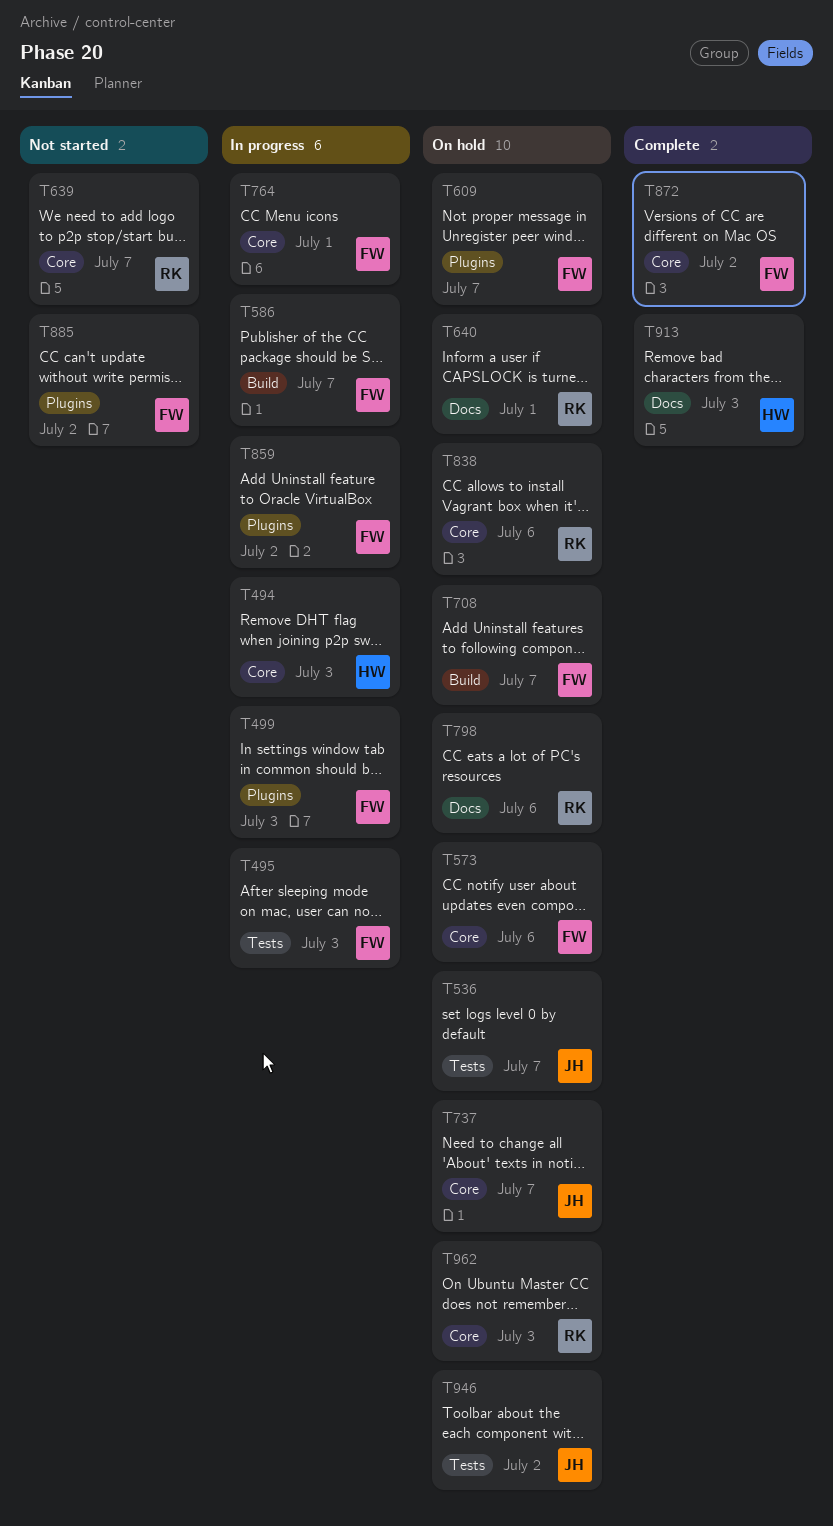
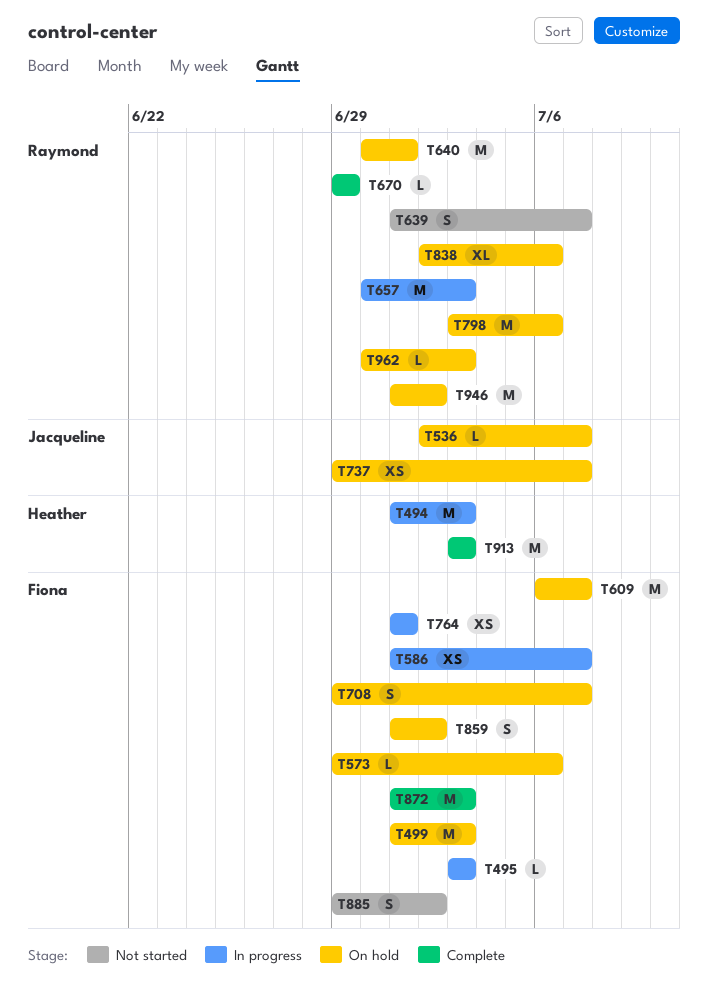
T499, status: In progress -> On hold
T657: none -> present
T670: none -> present
T859, status: In progress -> On hold
T872, due: Jul 2 -> Jul 3
T946, owner: Jacqueline -> Raymond

